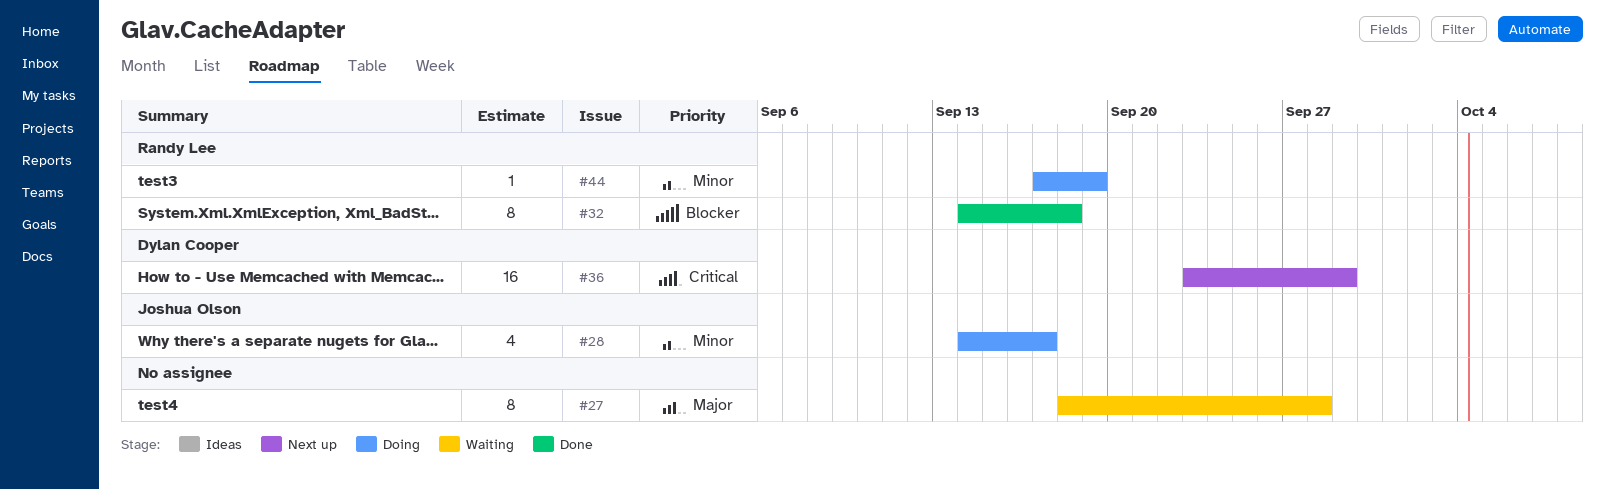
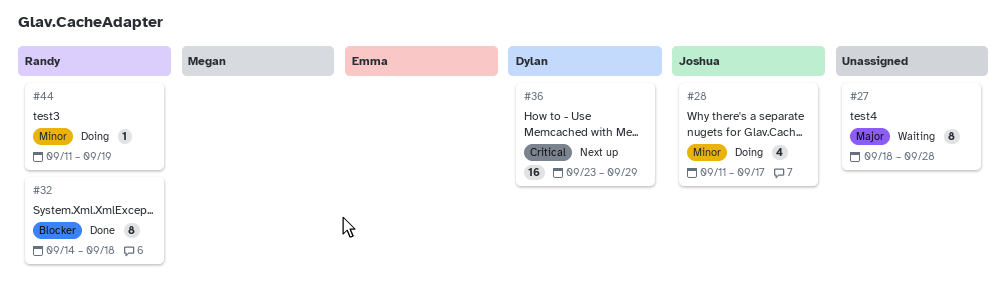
#28, start: Sep 14 -> Sep 11
#44, start: Sep 17 -> Sep 11

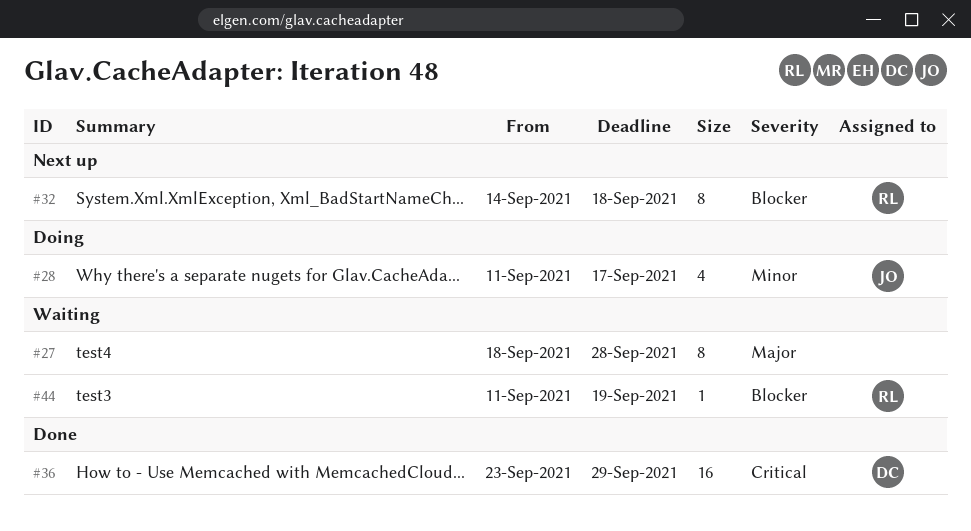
#32, status: Done -> Next up
#36, status: Next up -> Done
#44, status: Doing -> Waiting
#44, priority: Minor -> Blocker

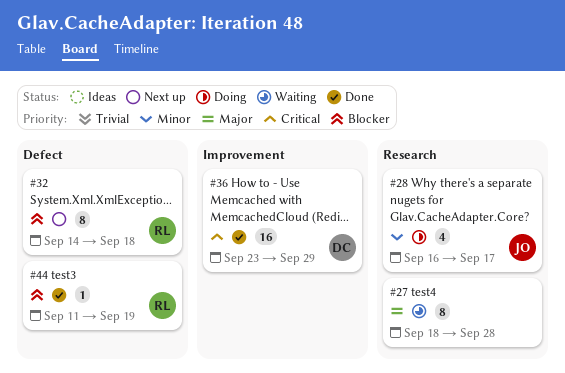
#28, start: Sep 11 -> Sep 16
#44, status: Waiting -> Done

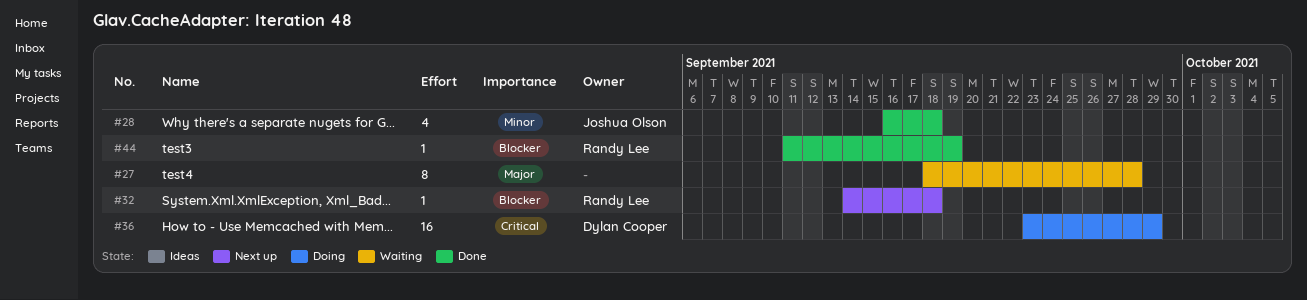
#28, status: Doing -> Done
#28, due: Sep 17 -> Sep 18
#32, estimate: 8 -> 1
#36, status: Done -> Doing

